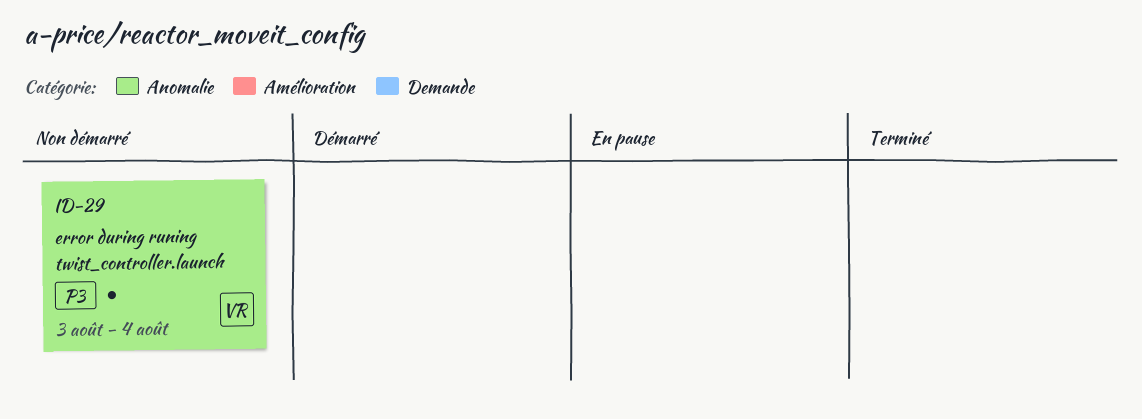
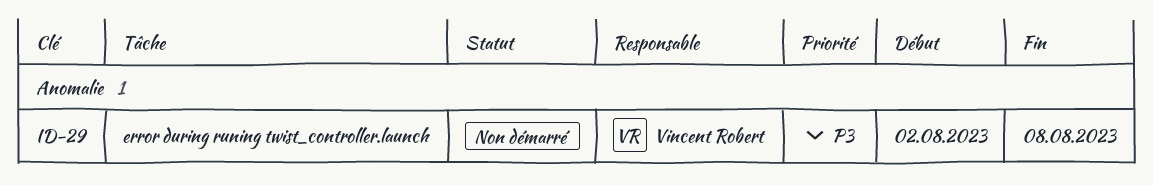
ID-29, start: Aug 3 -> Aug 2
ID-29, due: Aug 4 -> Aug 8

